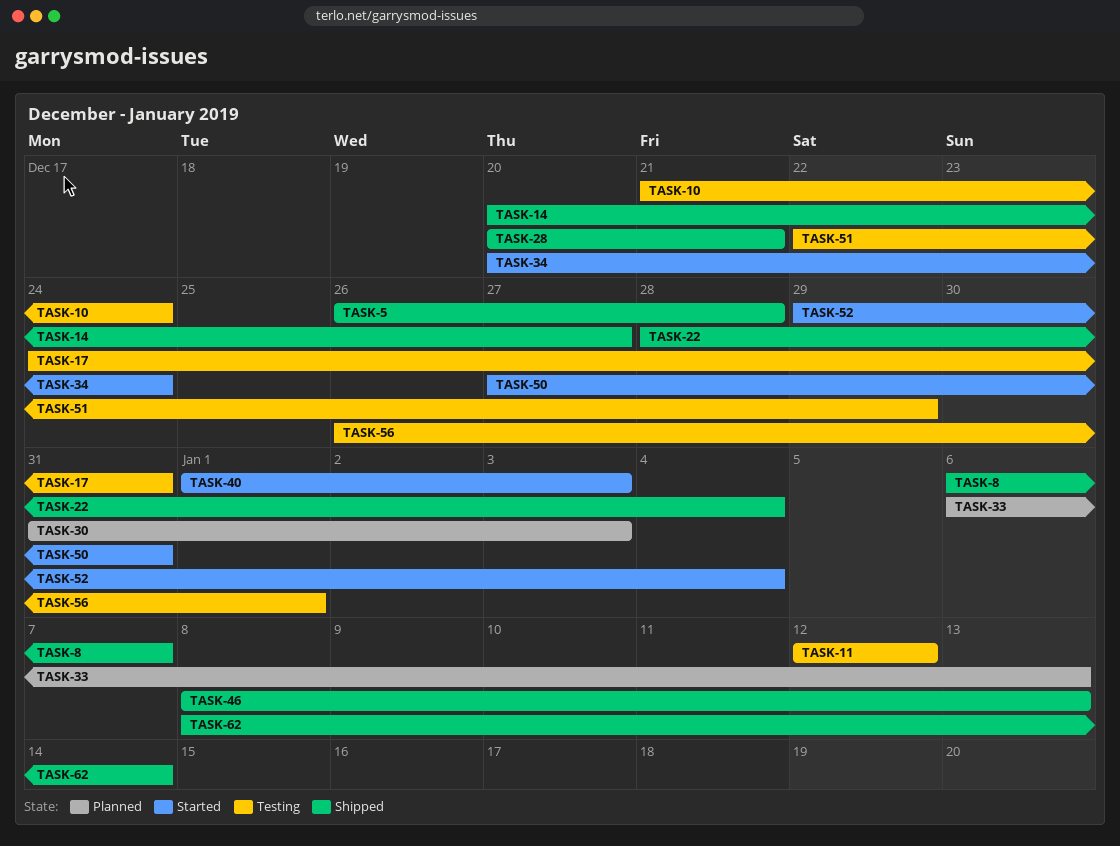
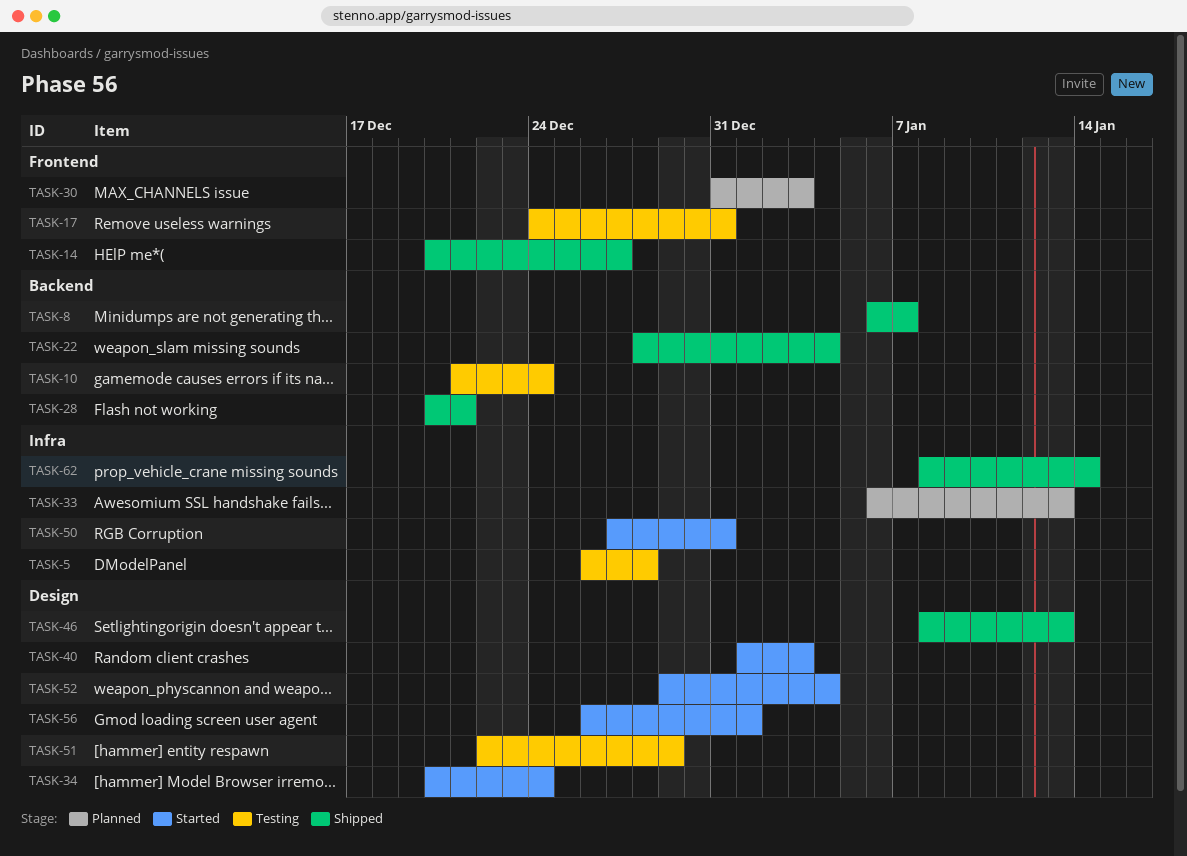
TASK-5, status: Shipped -> Testing
TASK-11: present -> none
TASK-56, status: Testing -> Started

